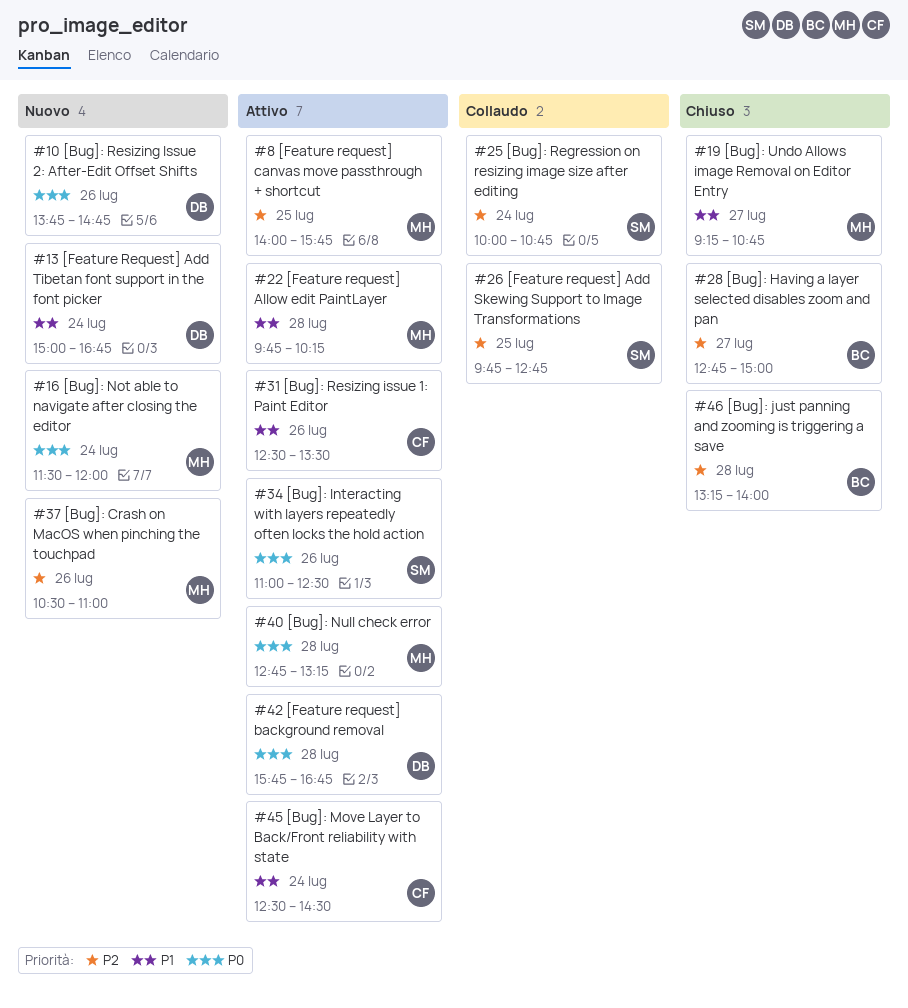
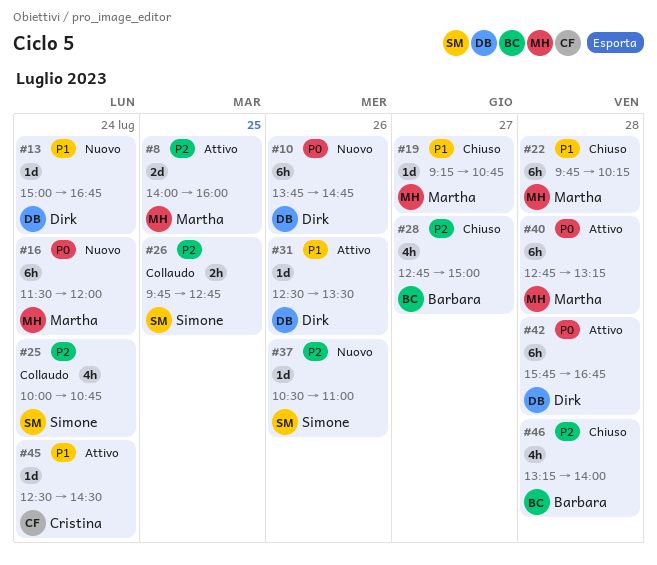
#8, ends: 15:45 -> 16:00
#22, status: Attivo -> Chiuso
#31, owner: Cristina -> Dirk
#34: present -> none
#37, owner: Martha -> Simone

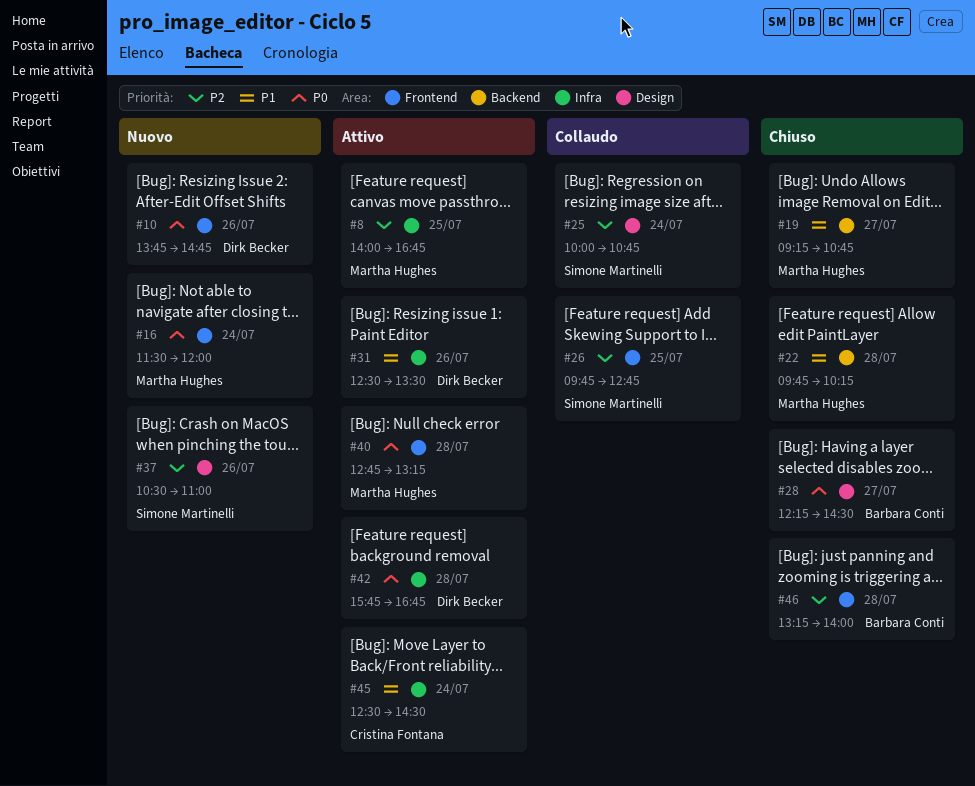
#8, ends: 16:00 -> 16:45
#13: present -> none
#28, priority: P2 -> P0
#28, begins: 12:45 -> 12:15
#28, ends: 15:00 -> 14:30

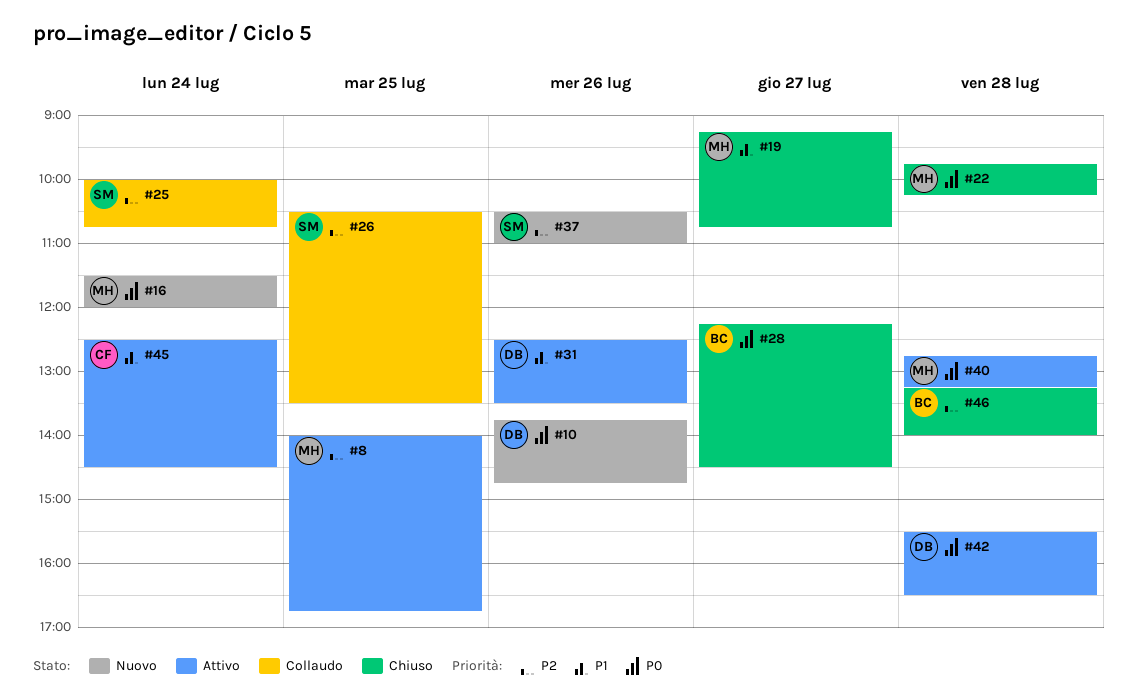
#22, priority: P1 -> P0
#26, begins: 09:45 -> 10:30
#26, ends: 12:45 -> 13:30
#42, begins: 15:45 -> 15:30
#42, ends: 16:45 -> 16:30

